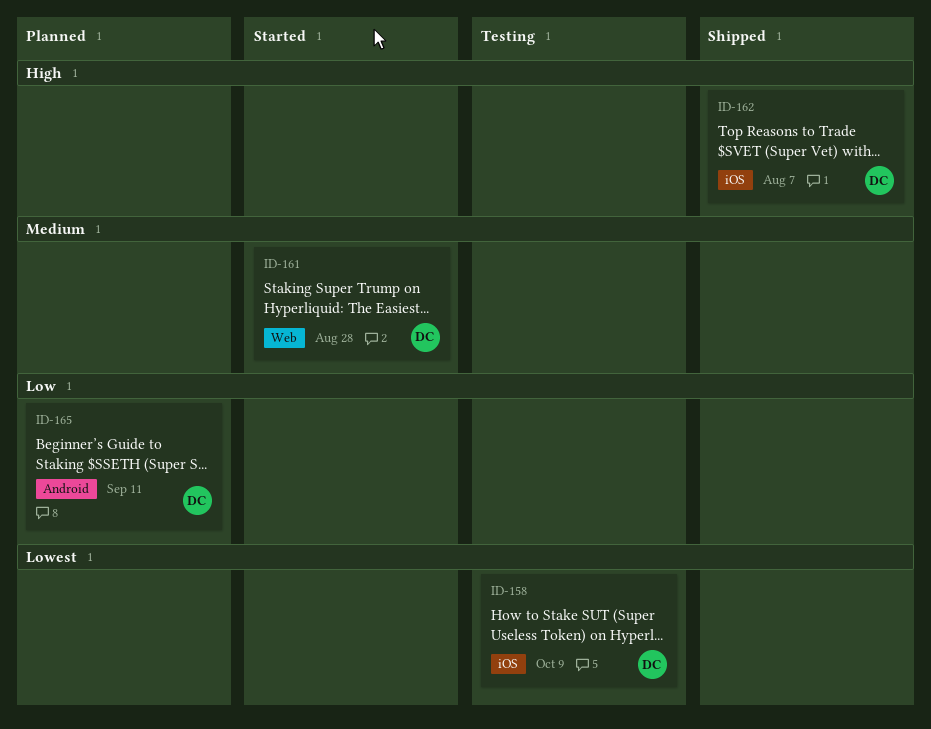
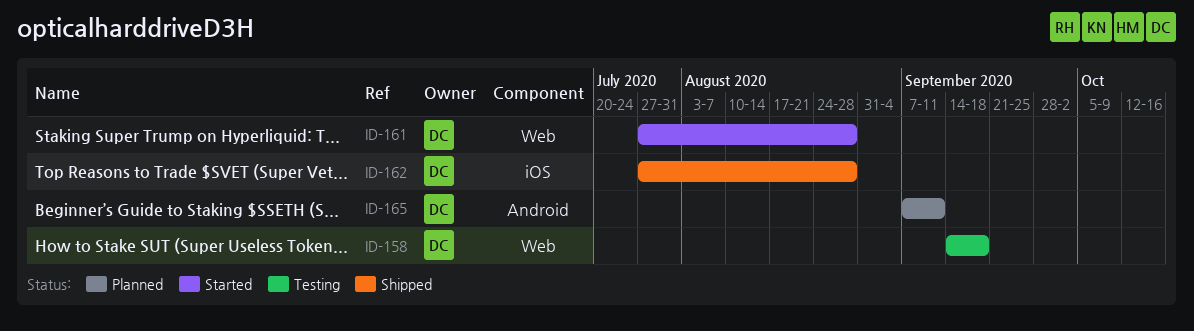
ID-158, label: iOS -> Web
ID-158, due: Oct 9 -> Sep 18
ID-162, due: Aug 7 -> Aug 28

